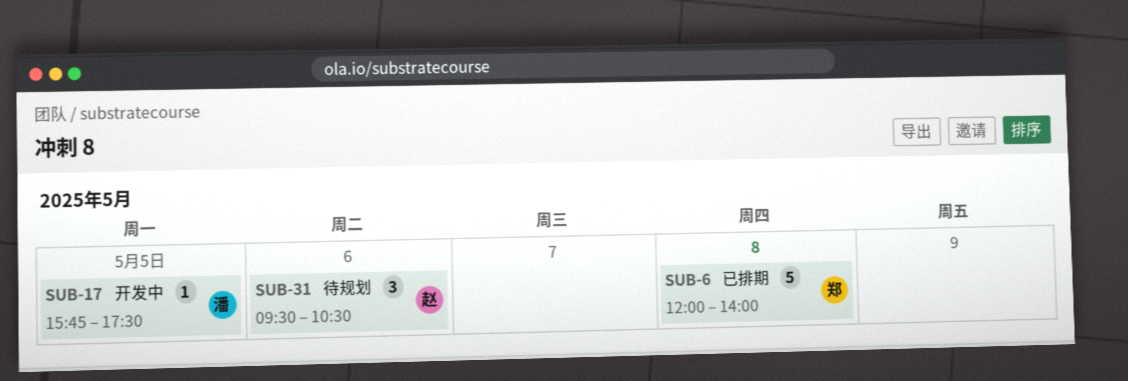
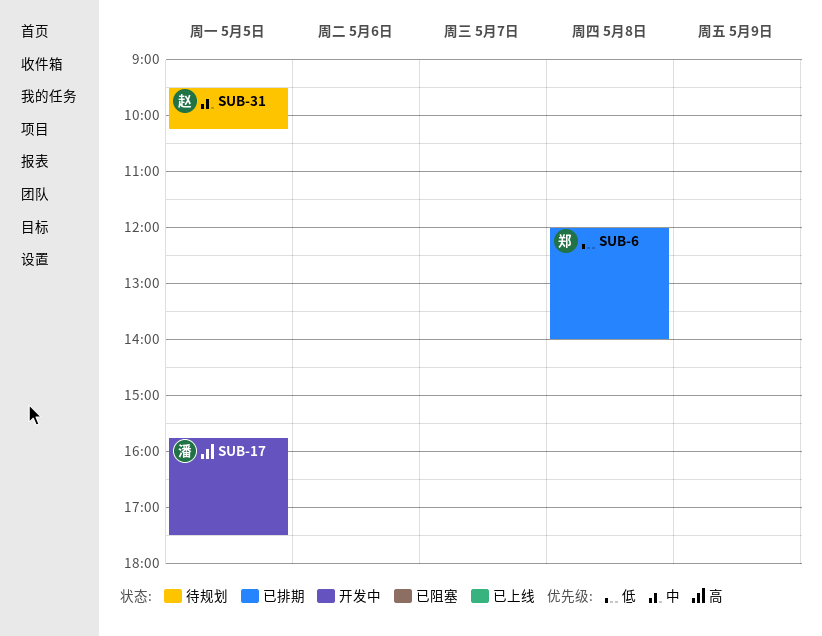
SUB-31, day: May 6 -> May 5
SUB-31, ends: 10:30 -> 10:15

